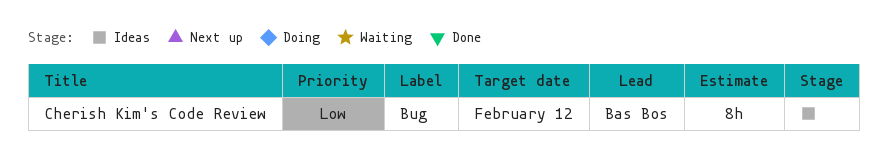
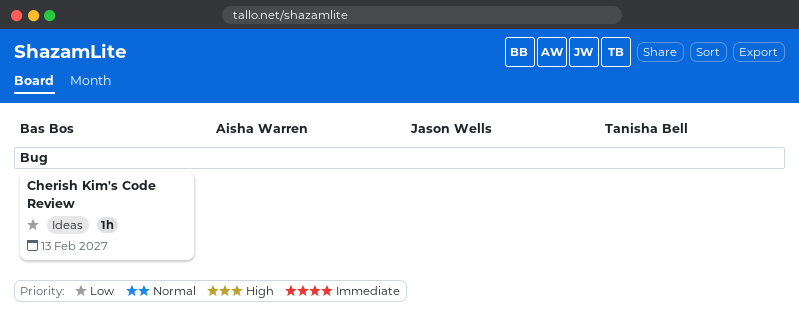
Cherish Kim's Code Review, estimate: 8h -> 1h
Cherish Kim's Code Review, due: Feb 12 -> Feb 13

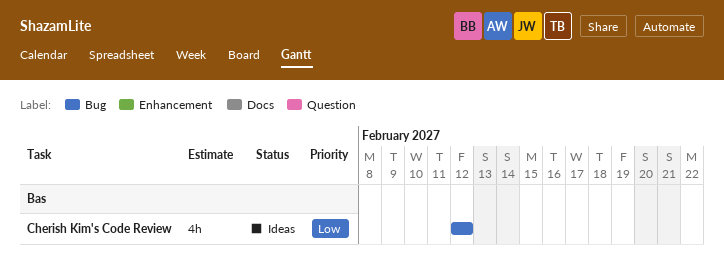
Cherish Kim's Code Review, estimate: 1h -> 4h
Cherish Kim's Code Review, due: Feb 13 -> Feb 12

